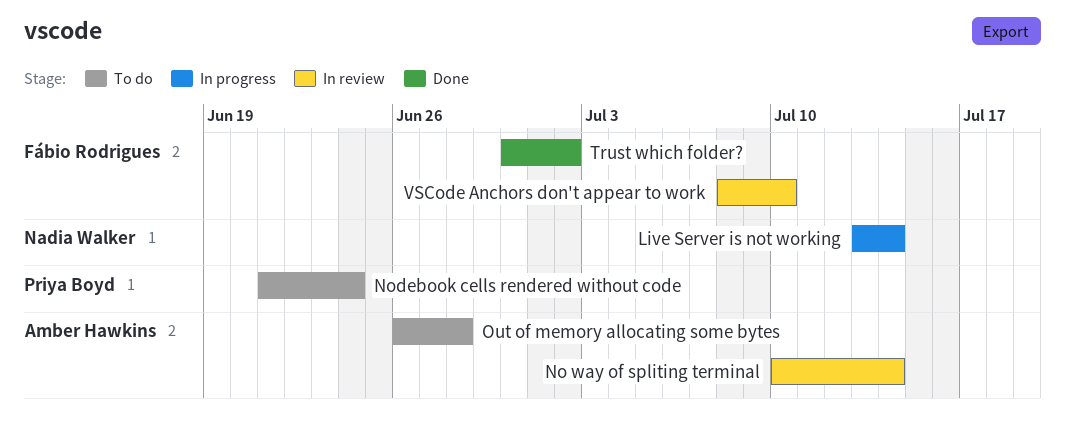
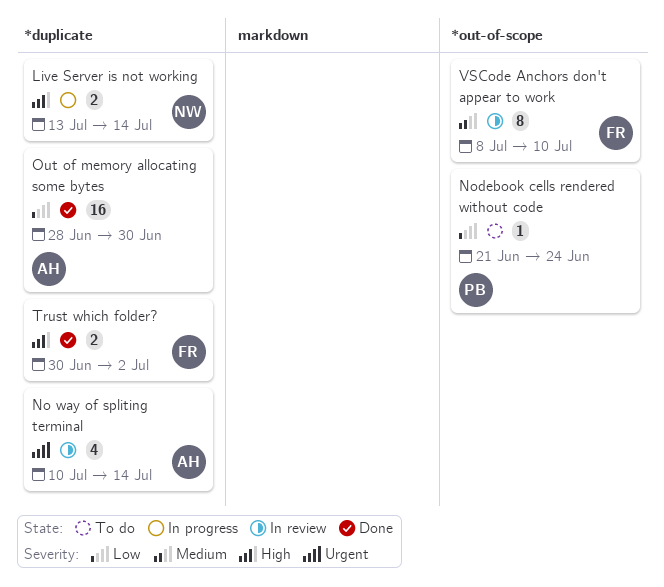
Out of memory allocating some bytes, status: To do -> Done
Out of memory allocating some bytes, start: Jun 26 -> Jun 28
Out of memory allocating some bytes, due: Jun 28 -> Jun 30

